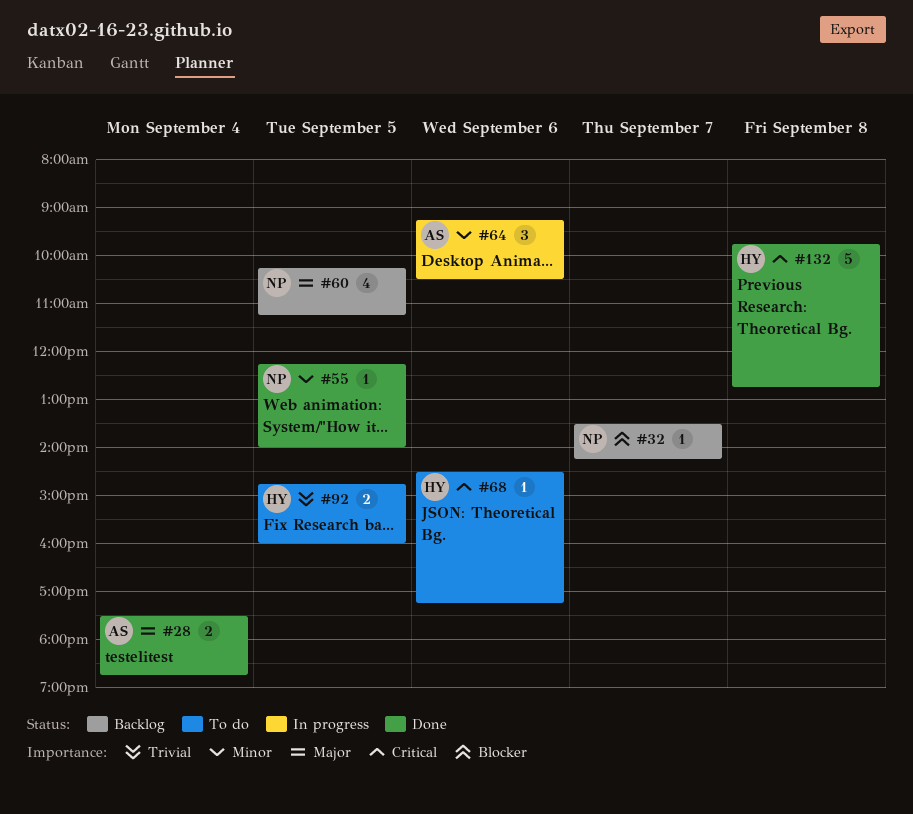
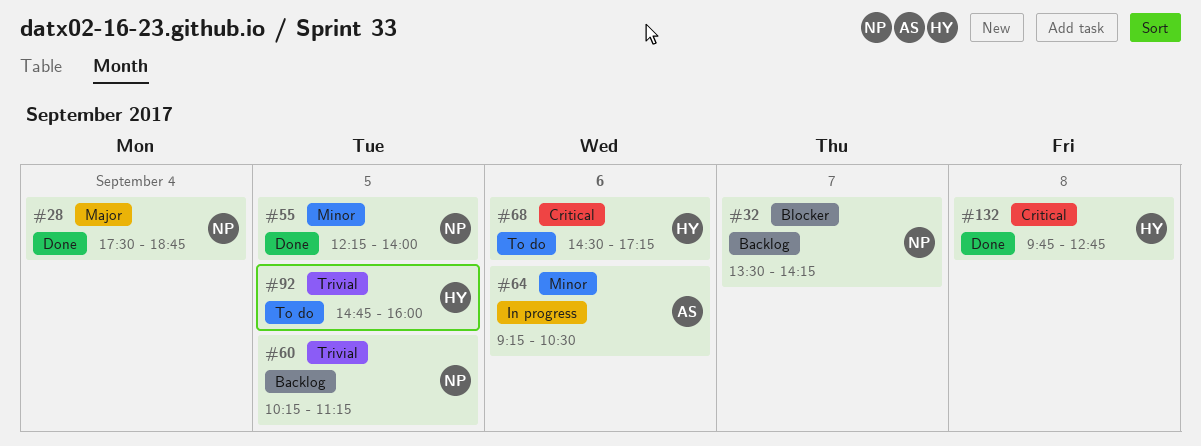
#28, owner: AS -> NP
#60, priority: Major -> Trivial

